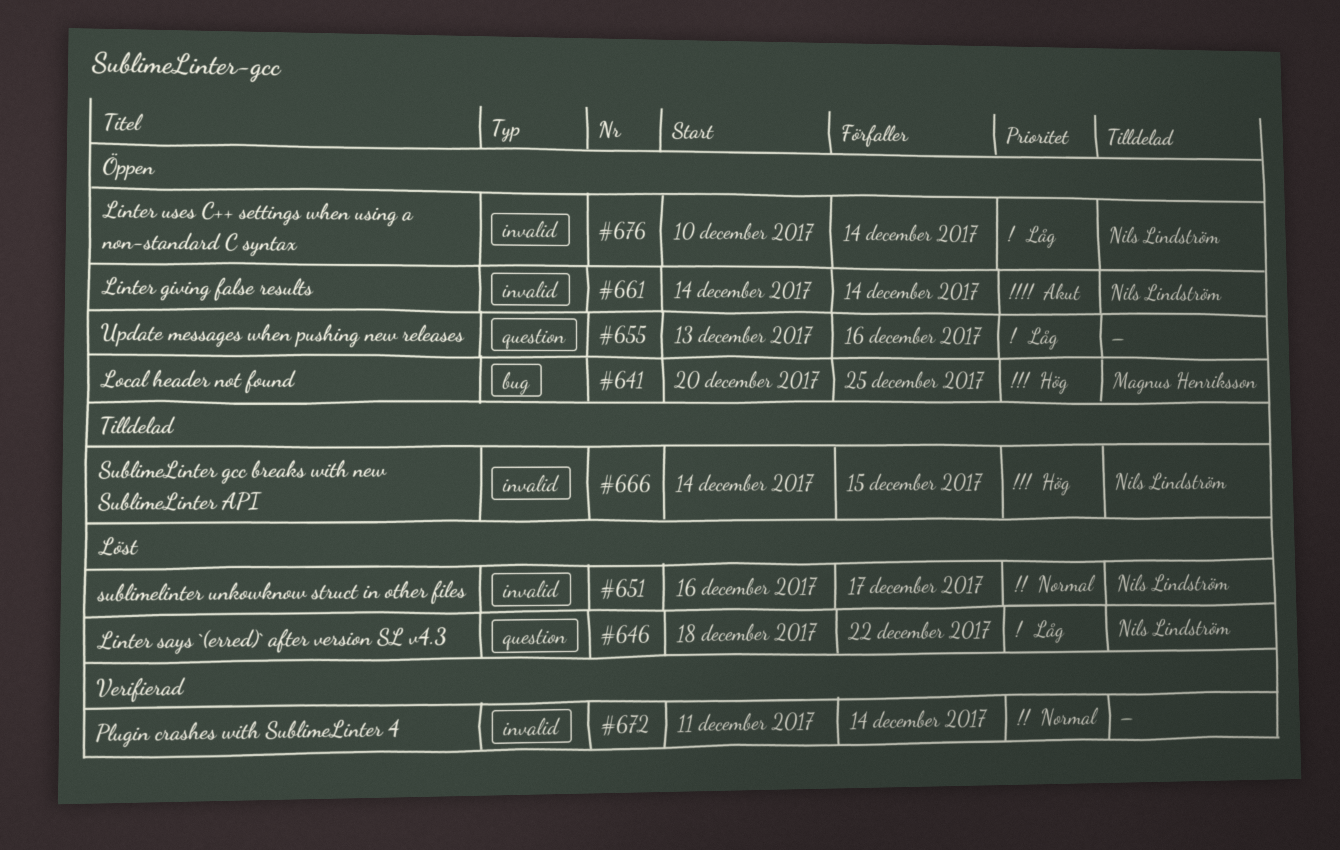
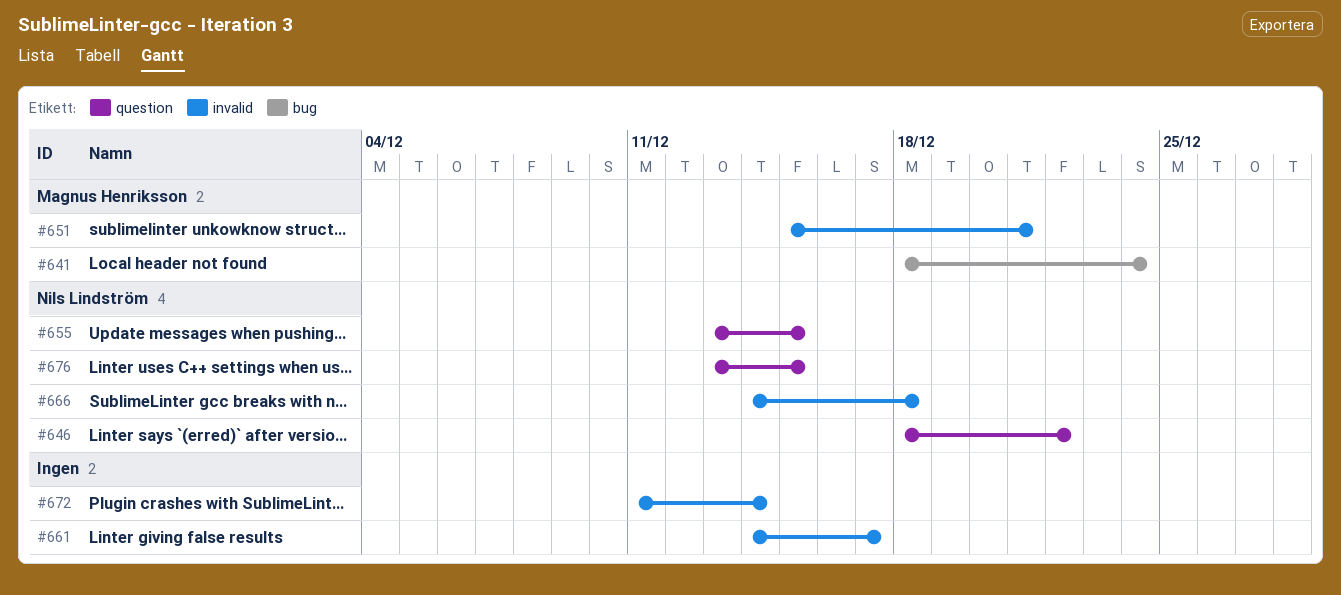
#641, start: Dec 20 -> Dec 18
#641, due: Dec 25 -> Dec 24
#651, owner: Nils Lindström -> Magnus Henriksson
#651, start: Dec 16 -> Dec 15
#651, due: Dec 17 -> Dec 21
#655, owner: none -> Nils Lindström
#655, due: Dec 16 -> Dec 15
#661, owner: Nils Lindström -> none
#661, due: Dec 14 -> Dec 17
#666, due: Dec 15 -> Dec 18
#676, label: invalid -> question
#676, start: Dec 10 -> Dec 13
#676, due: Dec 14 -> Dec 15

